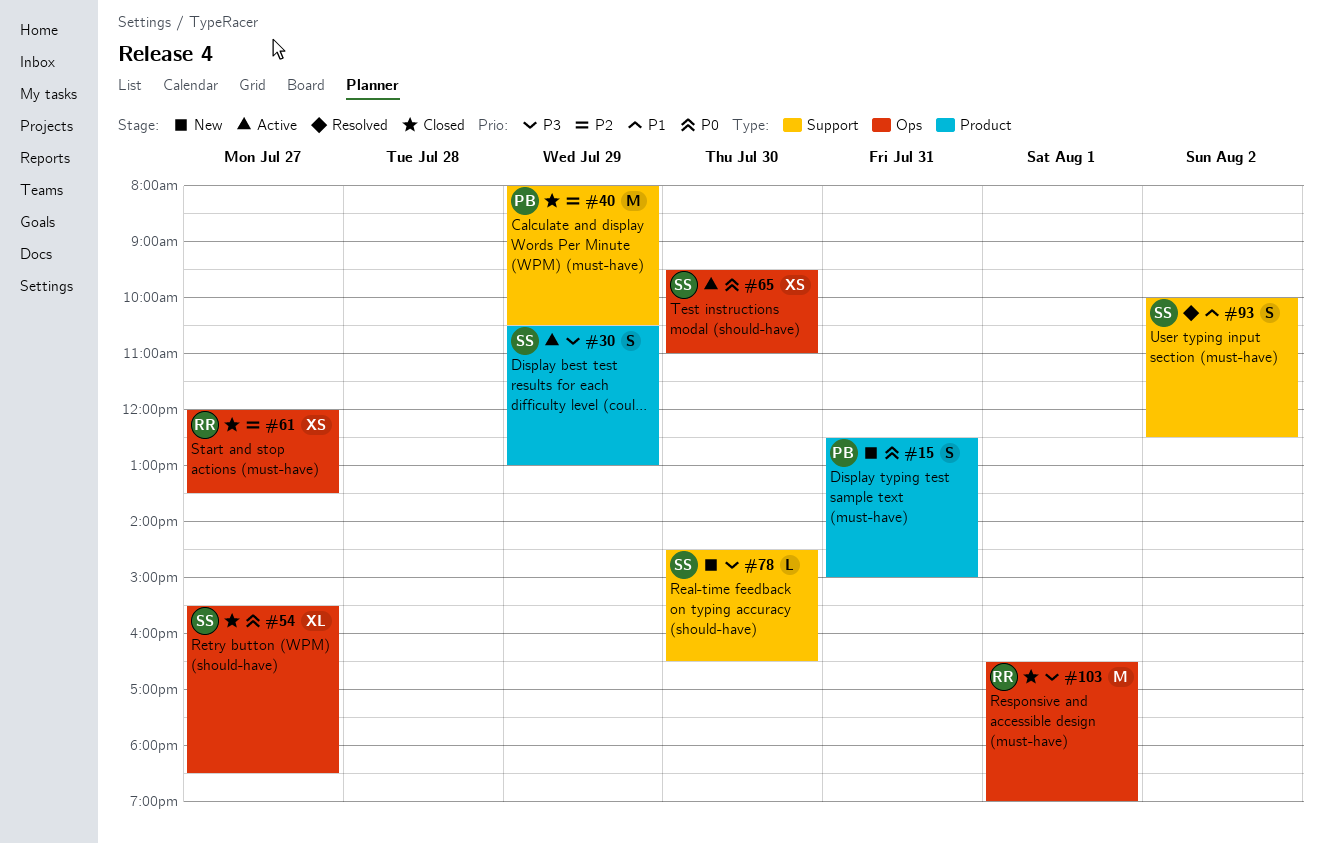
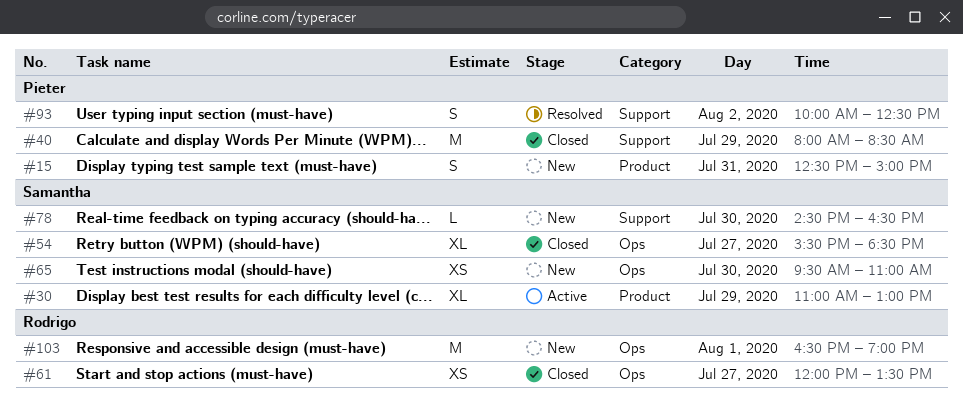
#30, estimate: S -> XL
#30, begins: 10:30 -> 11:00
#40, ends: 10:30 -> 08:30
#65, status: Active -> New
#93, owner: Samantha -> Pieter
#103, status: Closed -> New

